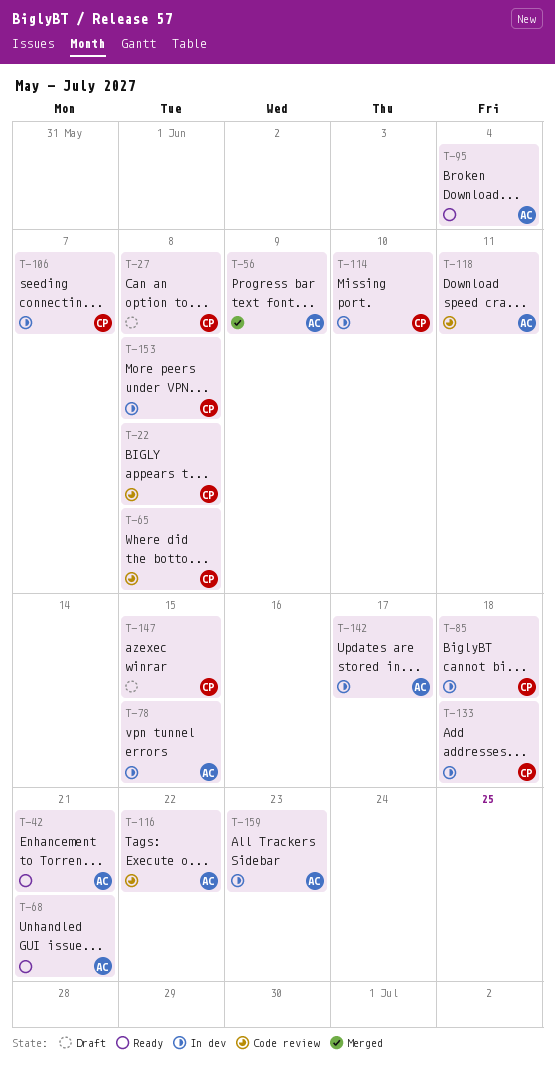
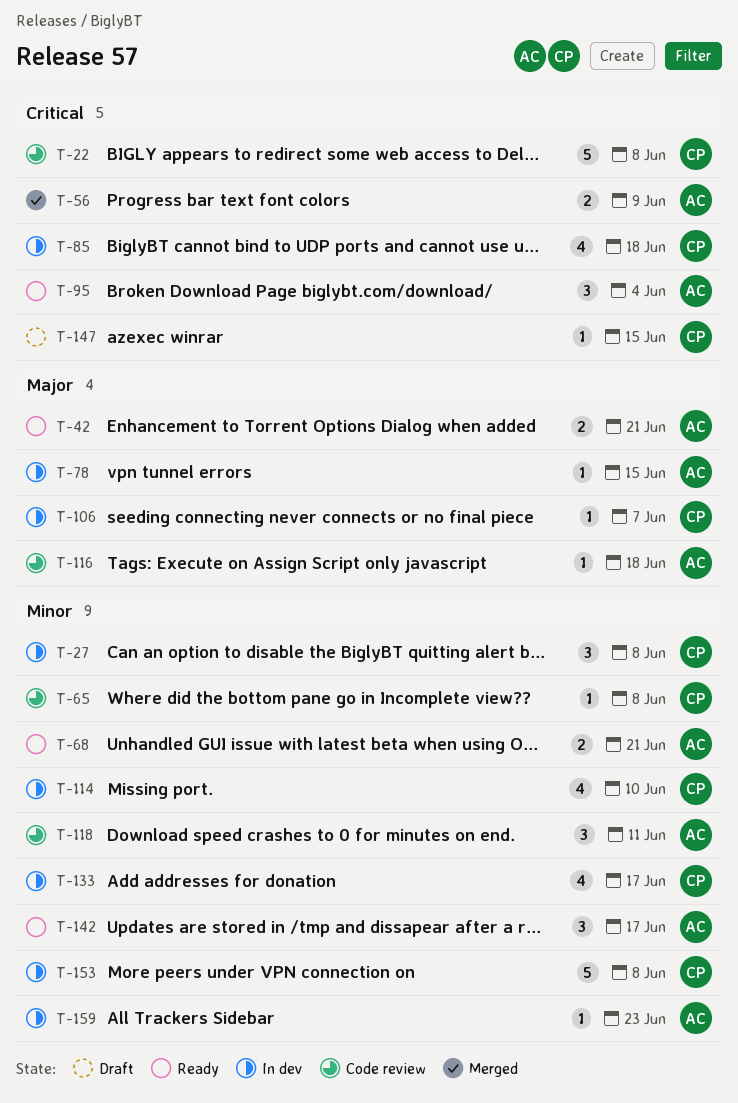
T-27, status: Draft -> In dev
T-116, due: Jun 22 -> Jun 18
T-133, due: Jun 18 -> Jun 17
T-142, status: In dev -> Ready

